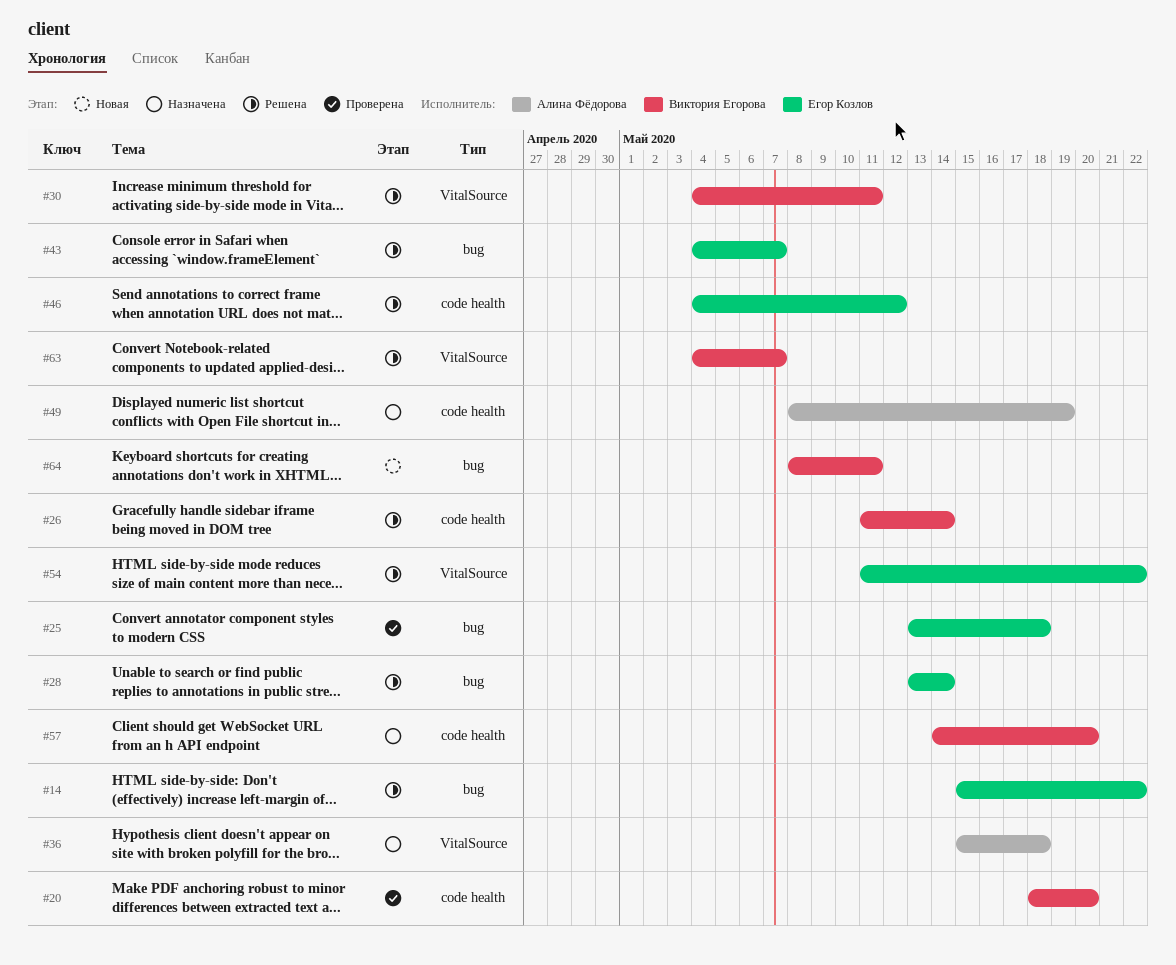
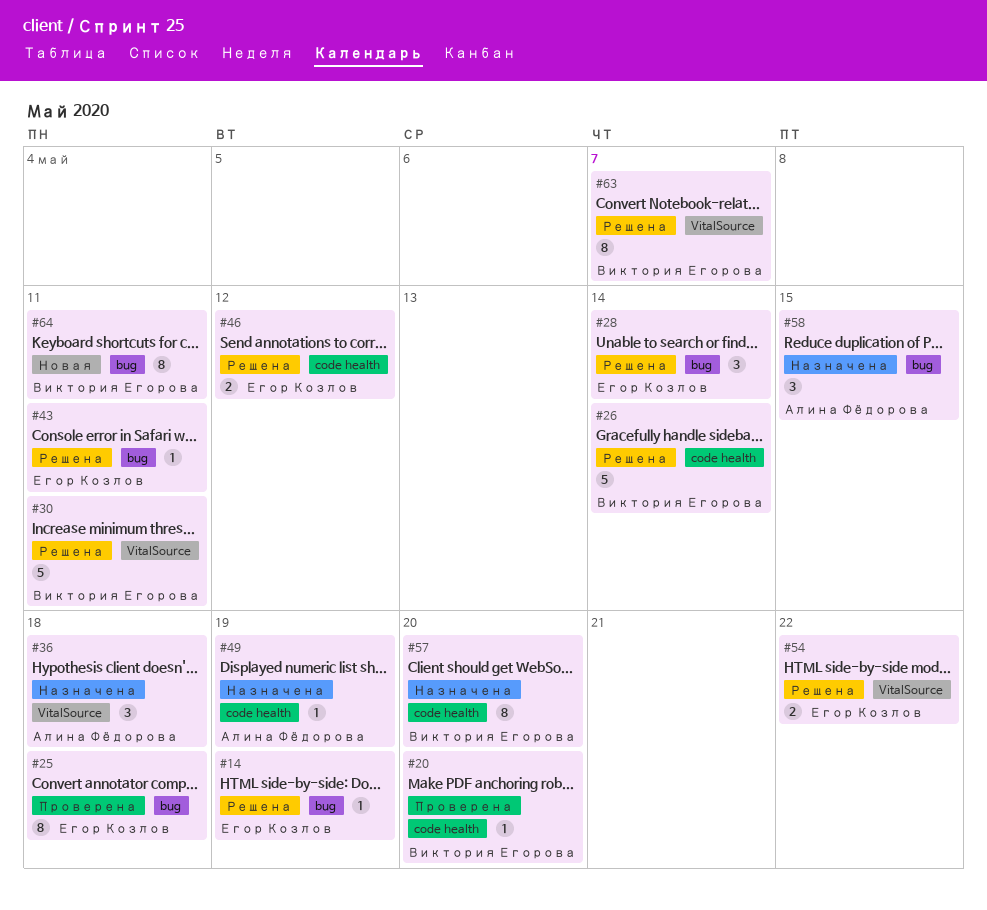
#14, due: May 22 -> May 19
#43, due: May 7 -> May 11
#58: none -> present

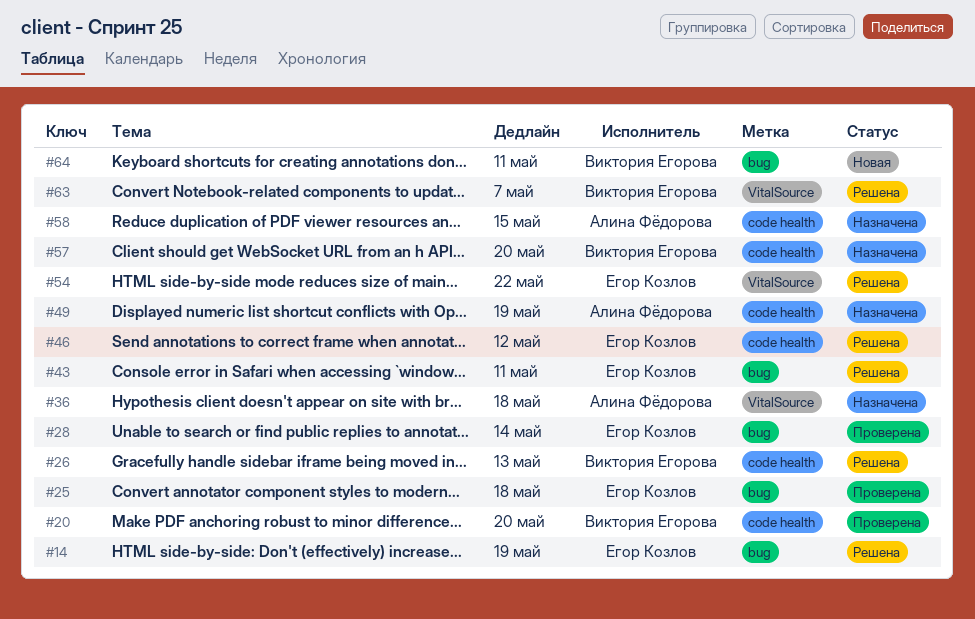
#26, due: May 14 -> May 13
#28, status: Решена -> Проверена
#30: present -> none
#58, label: bug -> code health

